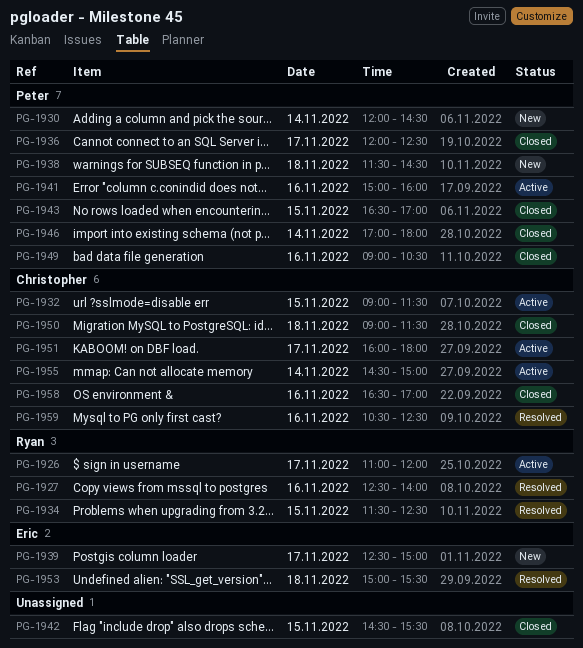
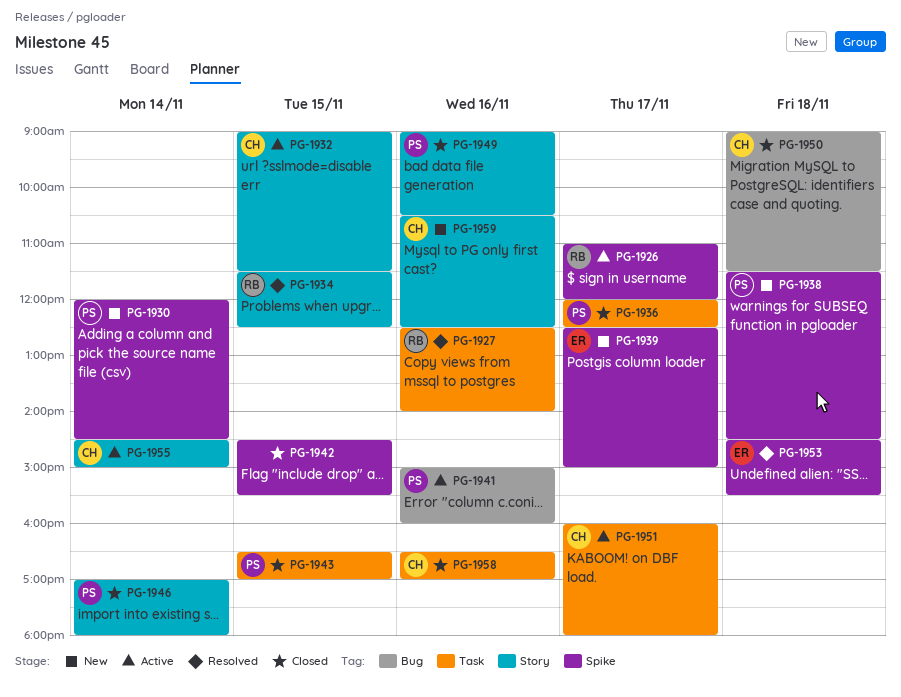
PG-1953, begins: 15:00 -> 14:30
PG-1959, status: Resolved -> New

